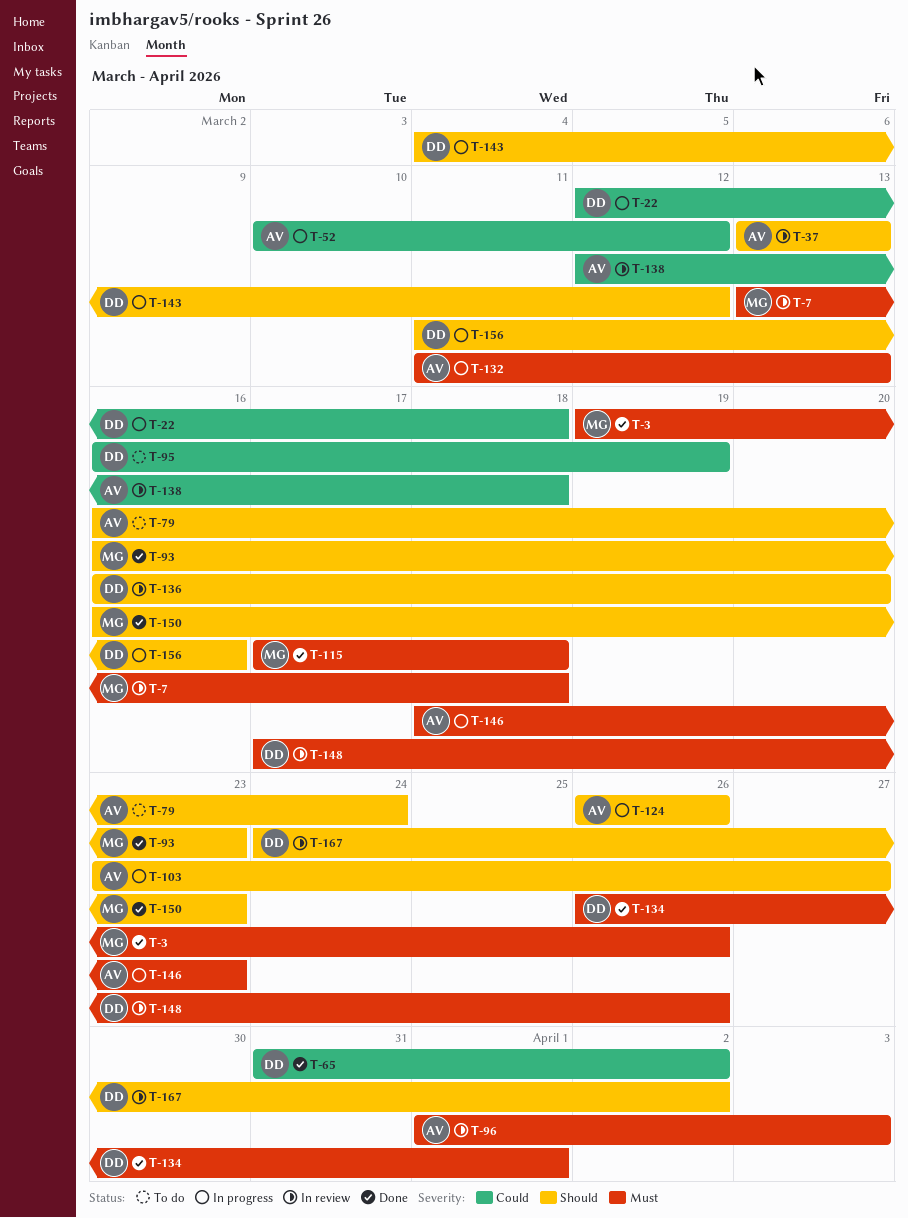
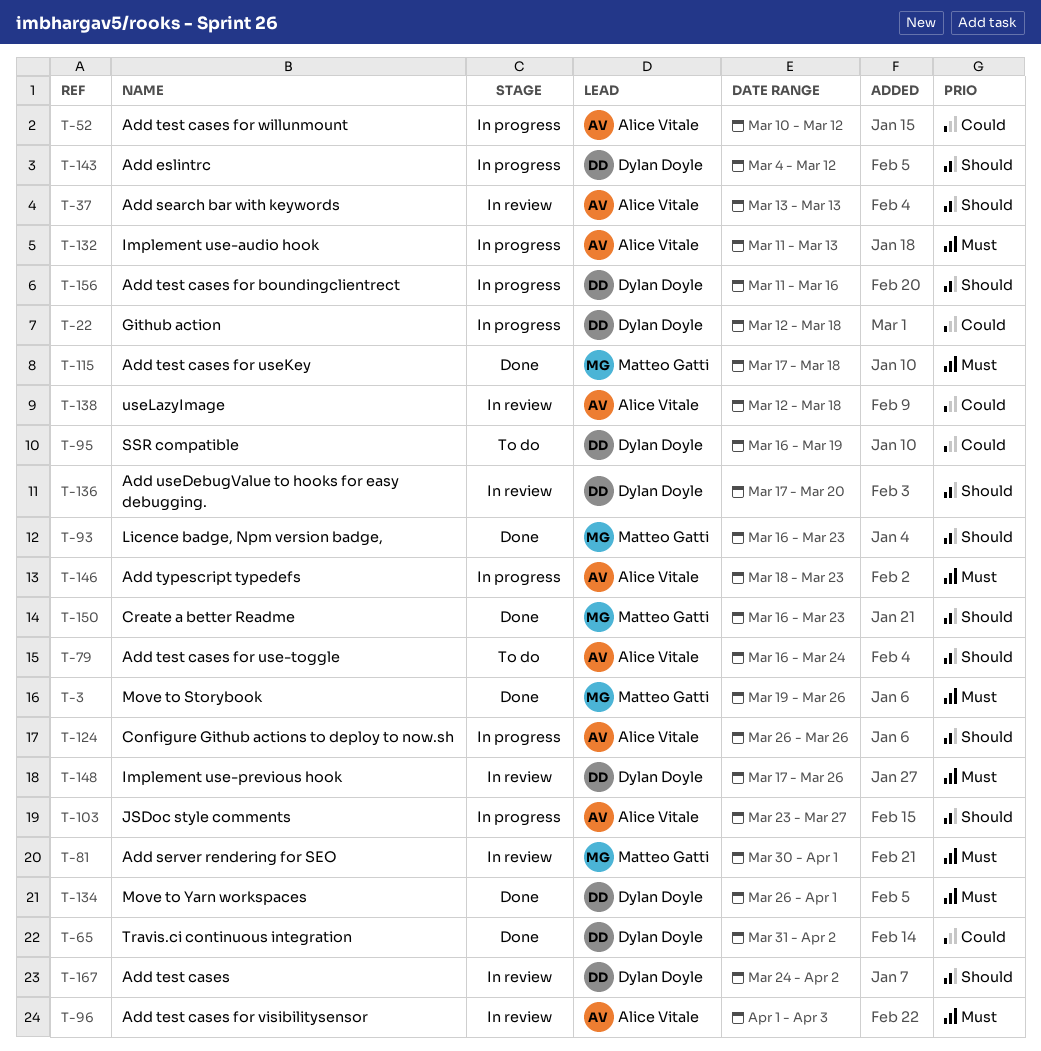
T-7: present -> none
T-81: none -> present
T-136, start: Mar 16 -> Mar 17

